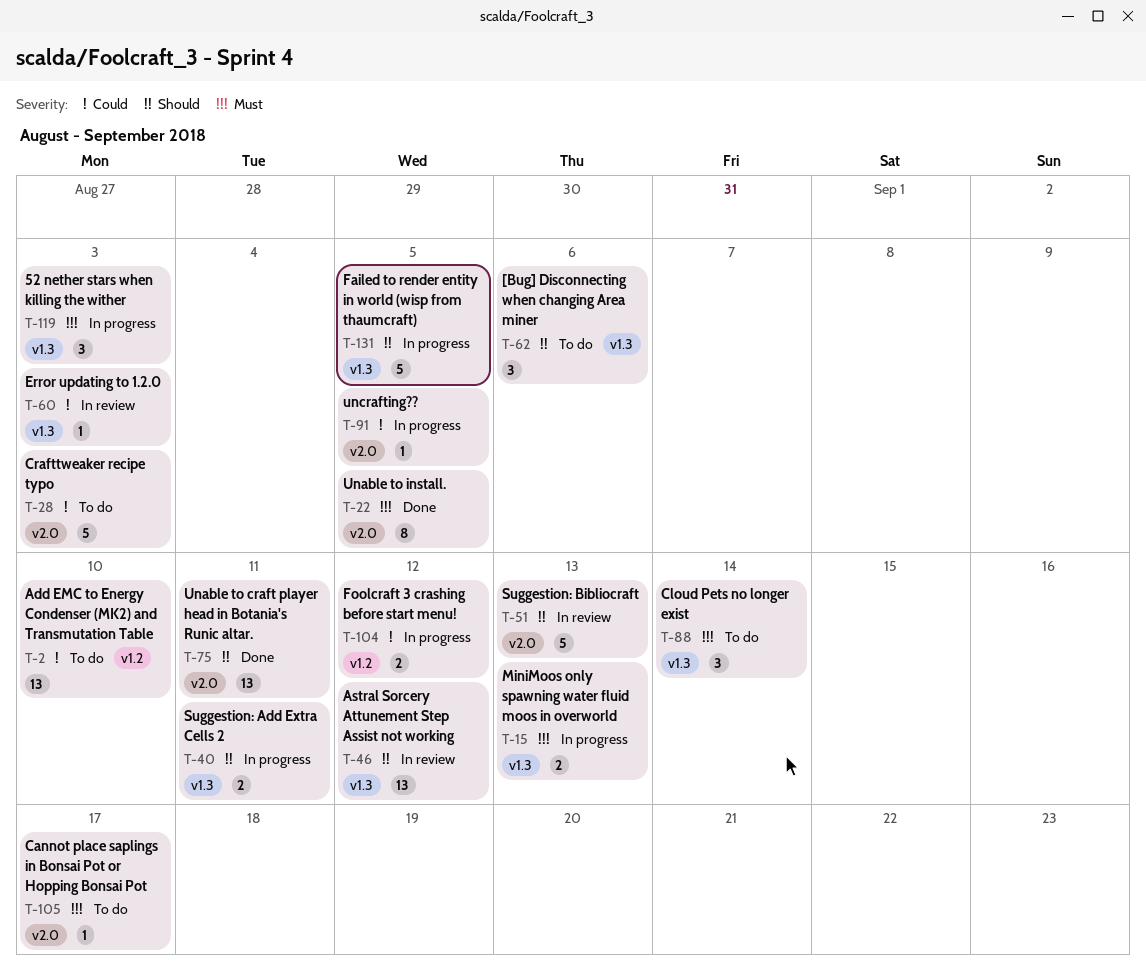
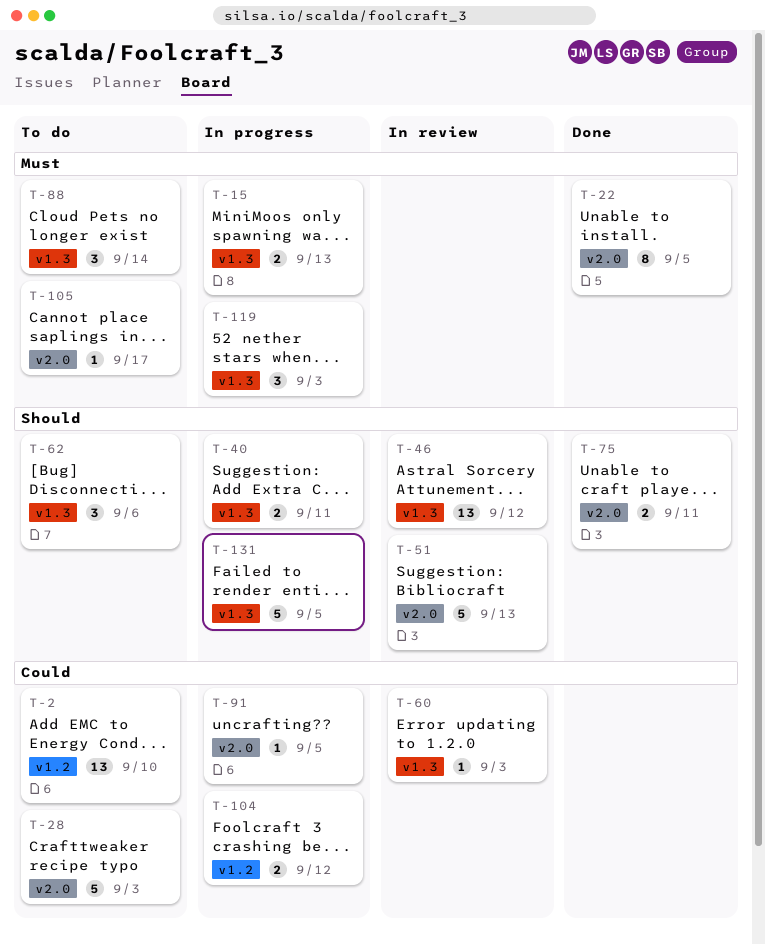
T-75, estimate: 13 -> 2

